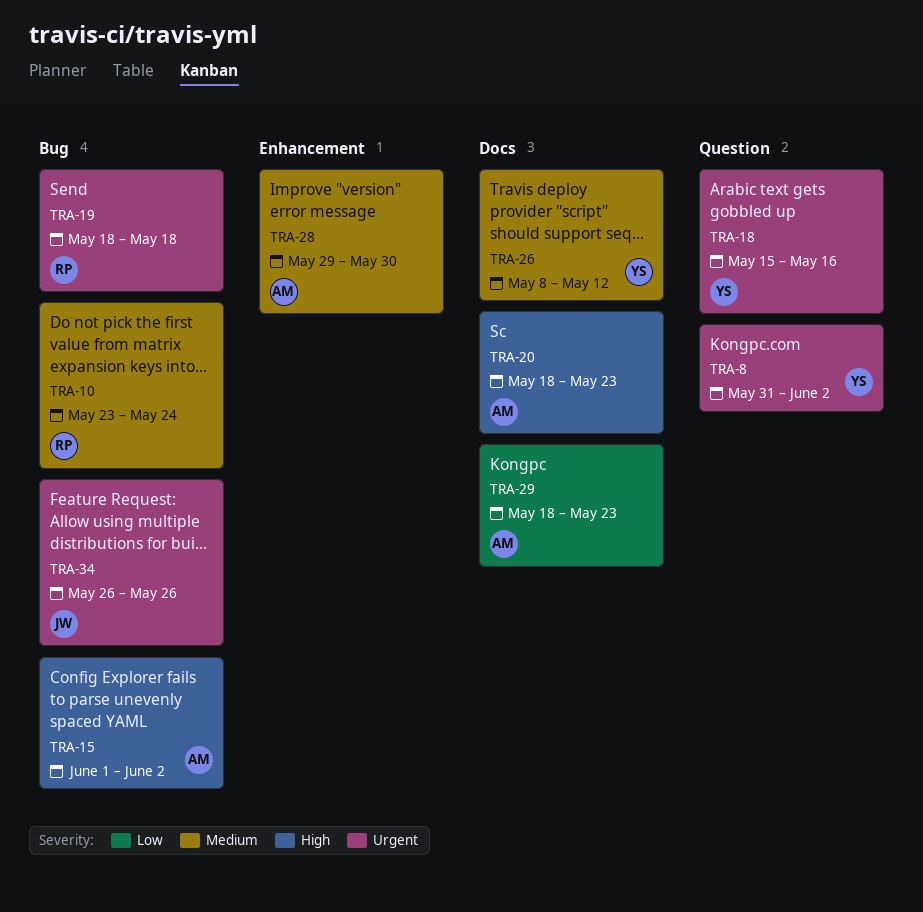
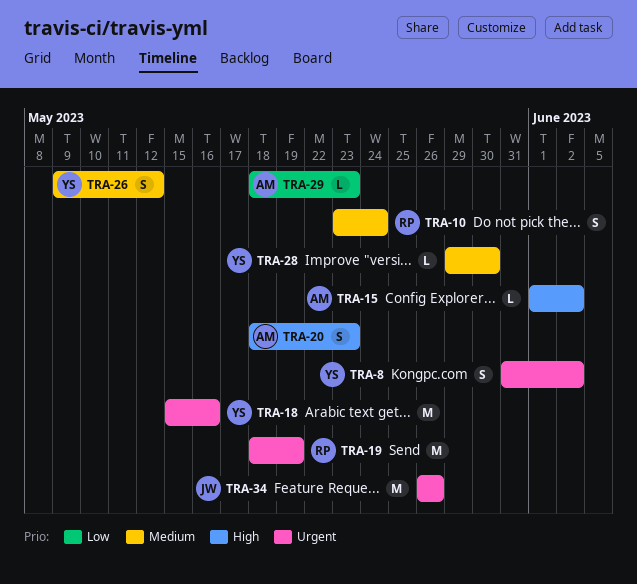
TRA-19, due: May 18 -> May 19
TRA-26, start: May 8 -> May 9
TRA-28, owner: AM -> YS

